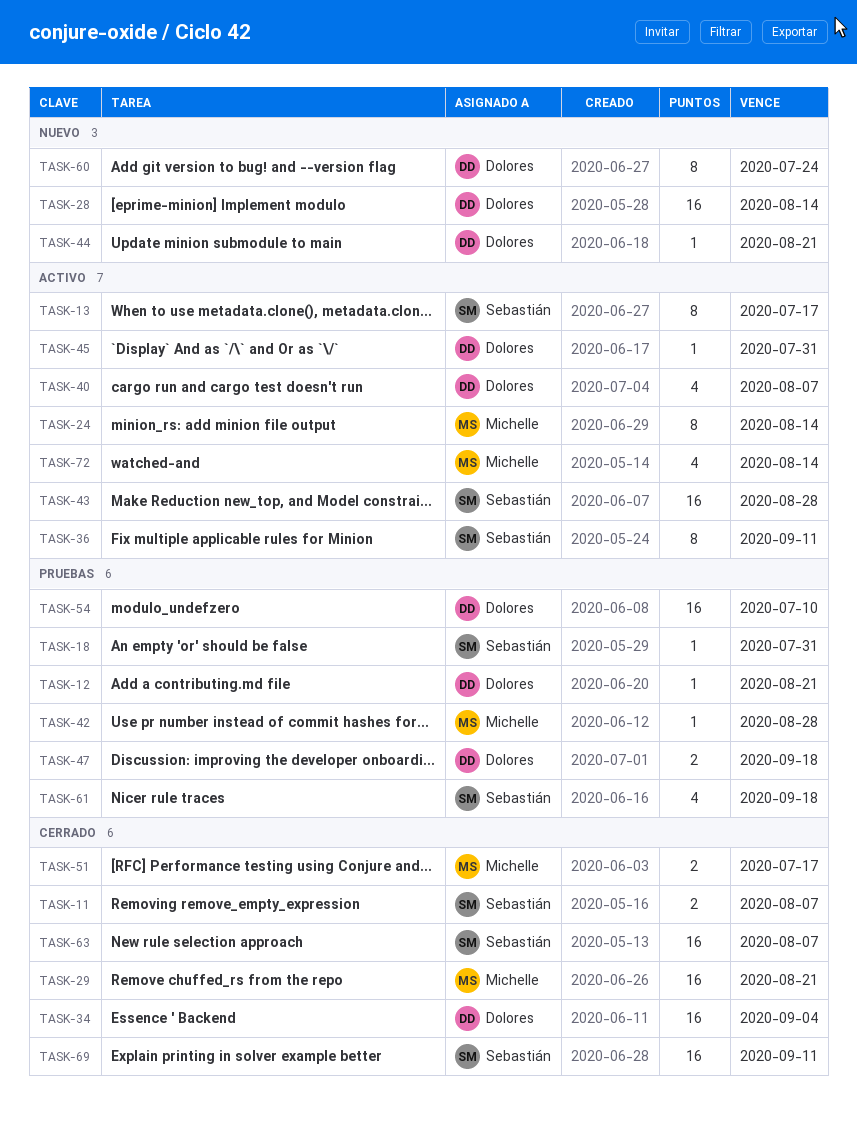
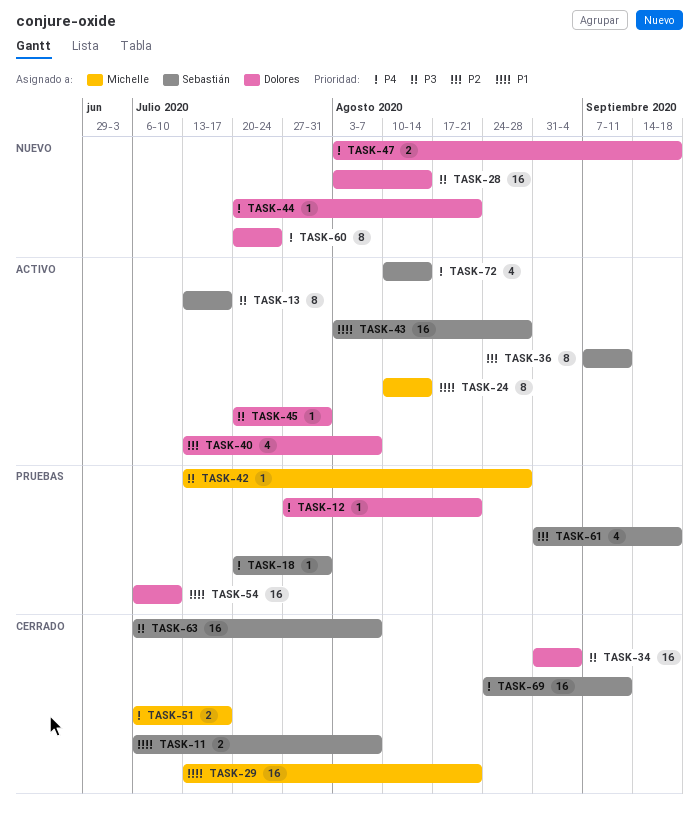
TASK-47, status: Pruebas -> Nuevo
TASK-72, owner: Michelle -> Sebastián

